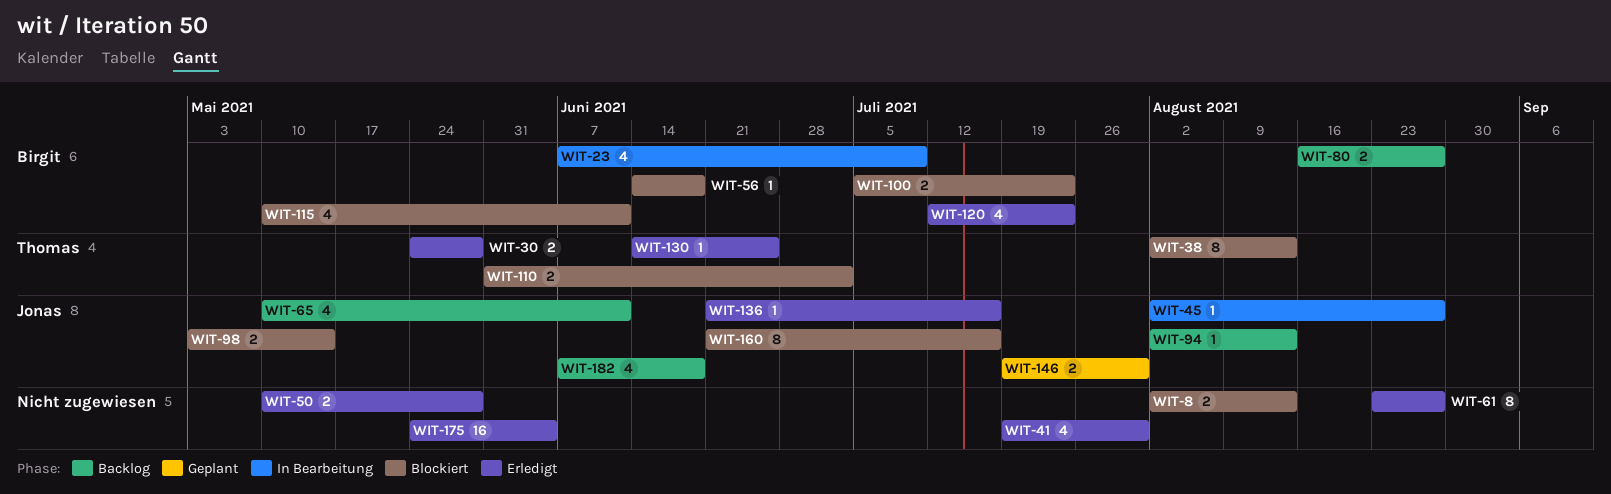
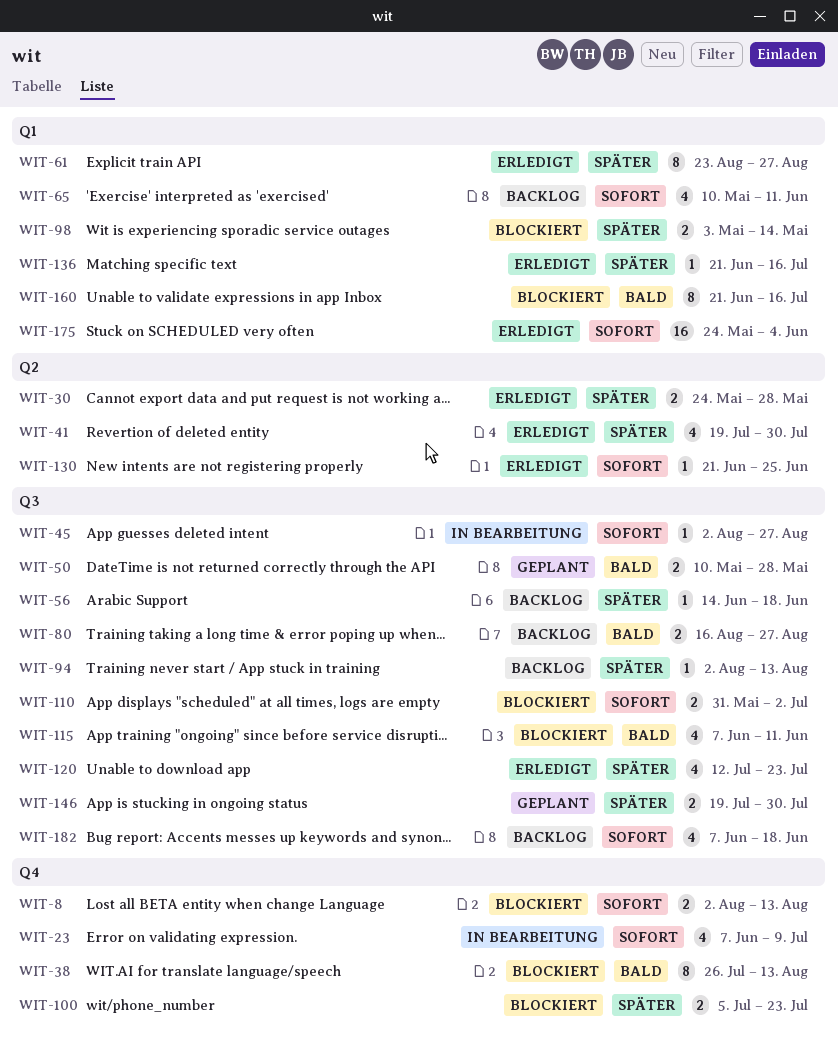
WIT-38, start: Aug 2 -> Jul 26
WIT-50, status: Erledigt -> Geplant
WIT-56, status: Blockiert -> Backlog
WIT-115, start: May 10 -> Jun 7
WIT-130, start: Jun 14 -> Jun 21

